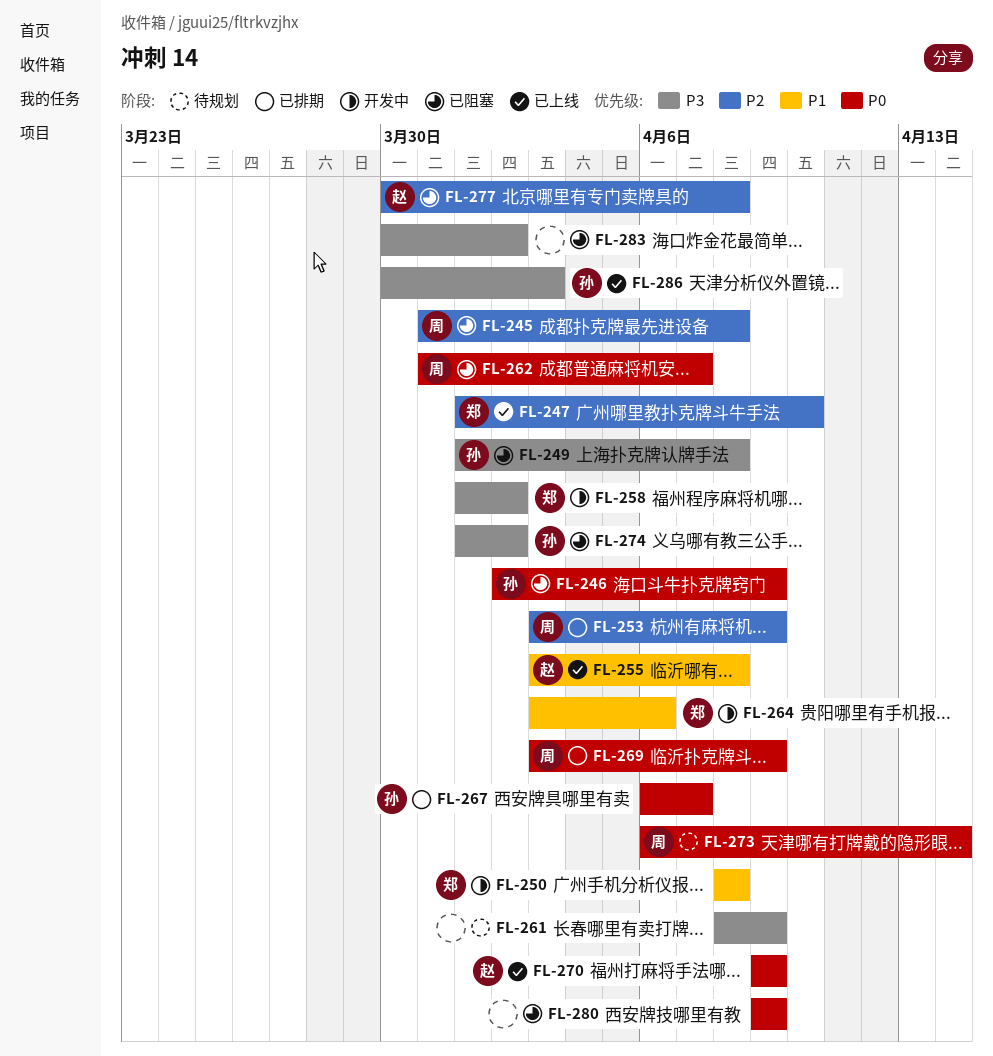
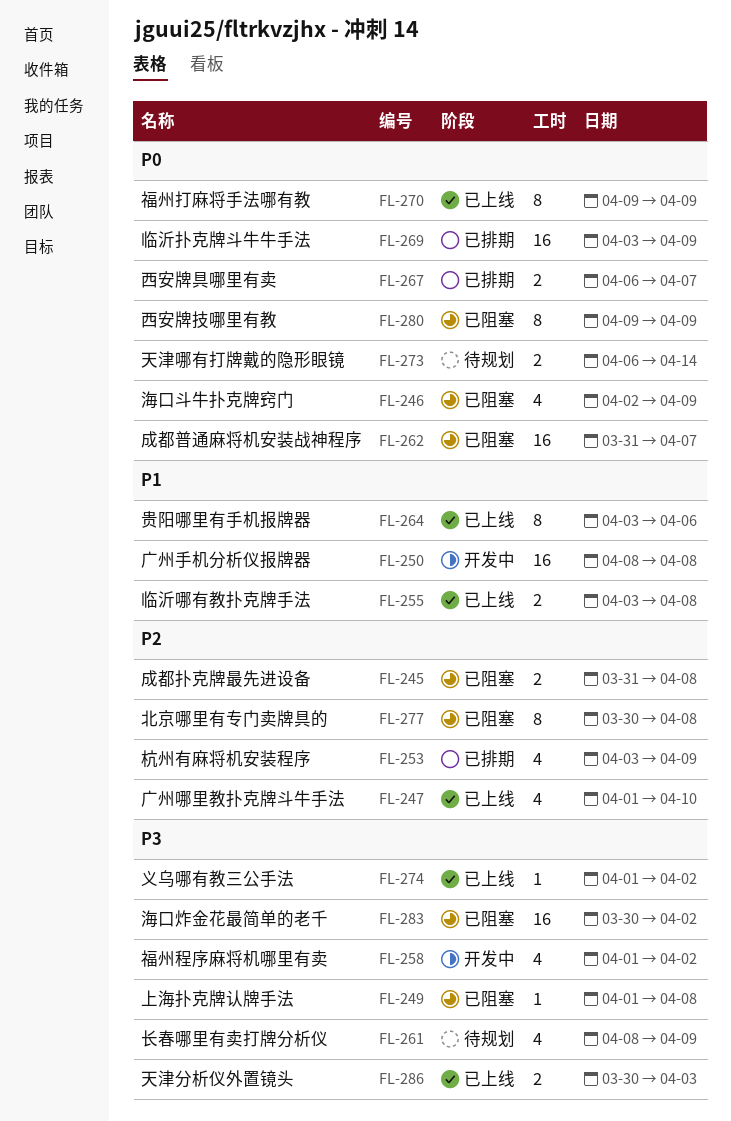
FL-264, status: 开发中 -> 已上线
FL-274, status: 已阻塞 -> 已上线

